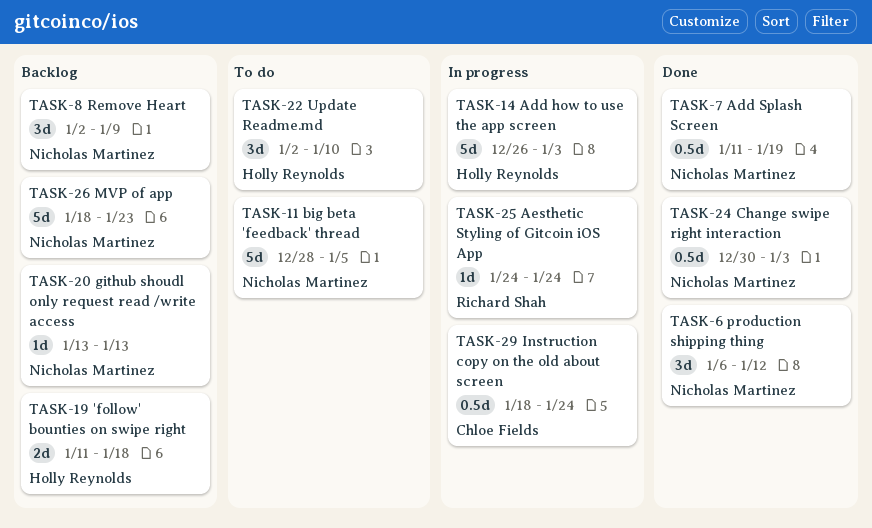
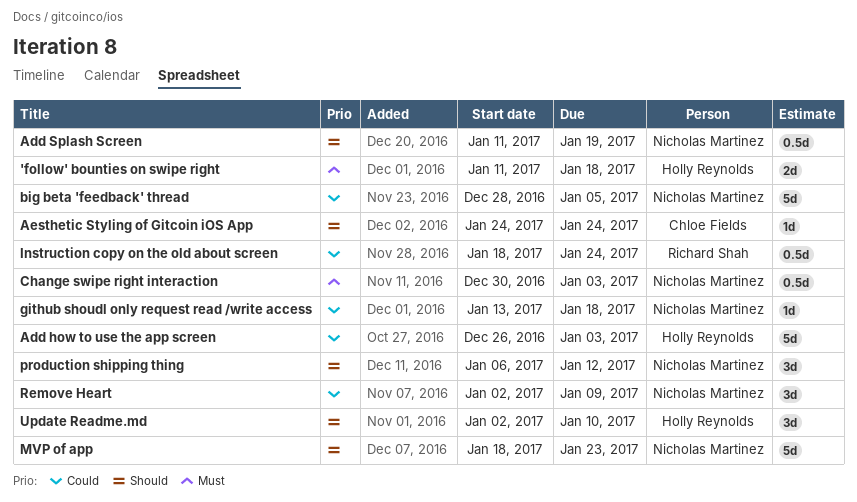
Aesthetic Styling of Gitcoin iOS App, owner: Richard Shah -> Chloe Fields
github shoudl only request read /write access, due: Jan 13 -> Jan 18
Instruction copy on the old about screen, owner: Chloe Fields -> Richard Shah

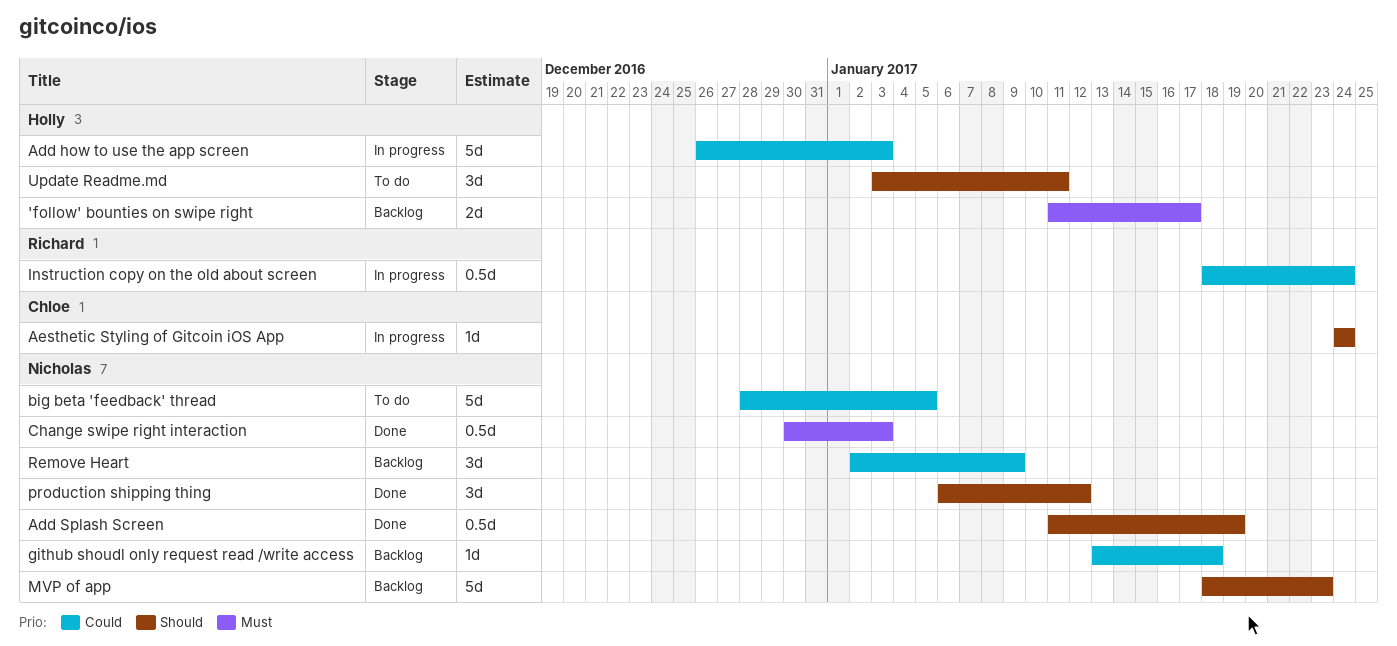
'follow' bounties on swipe right, due: Jan 18 -> Jan 17
Update Readme.md, start: Jan 2 -> Jan 3
Update Readme.md, due: Jan 10 -> Jan 11

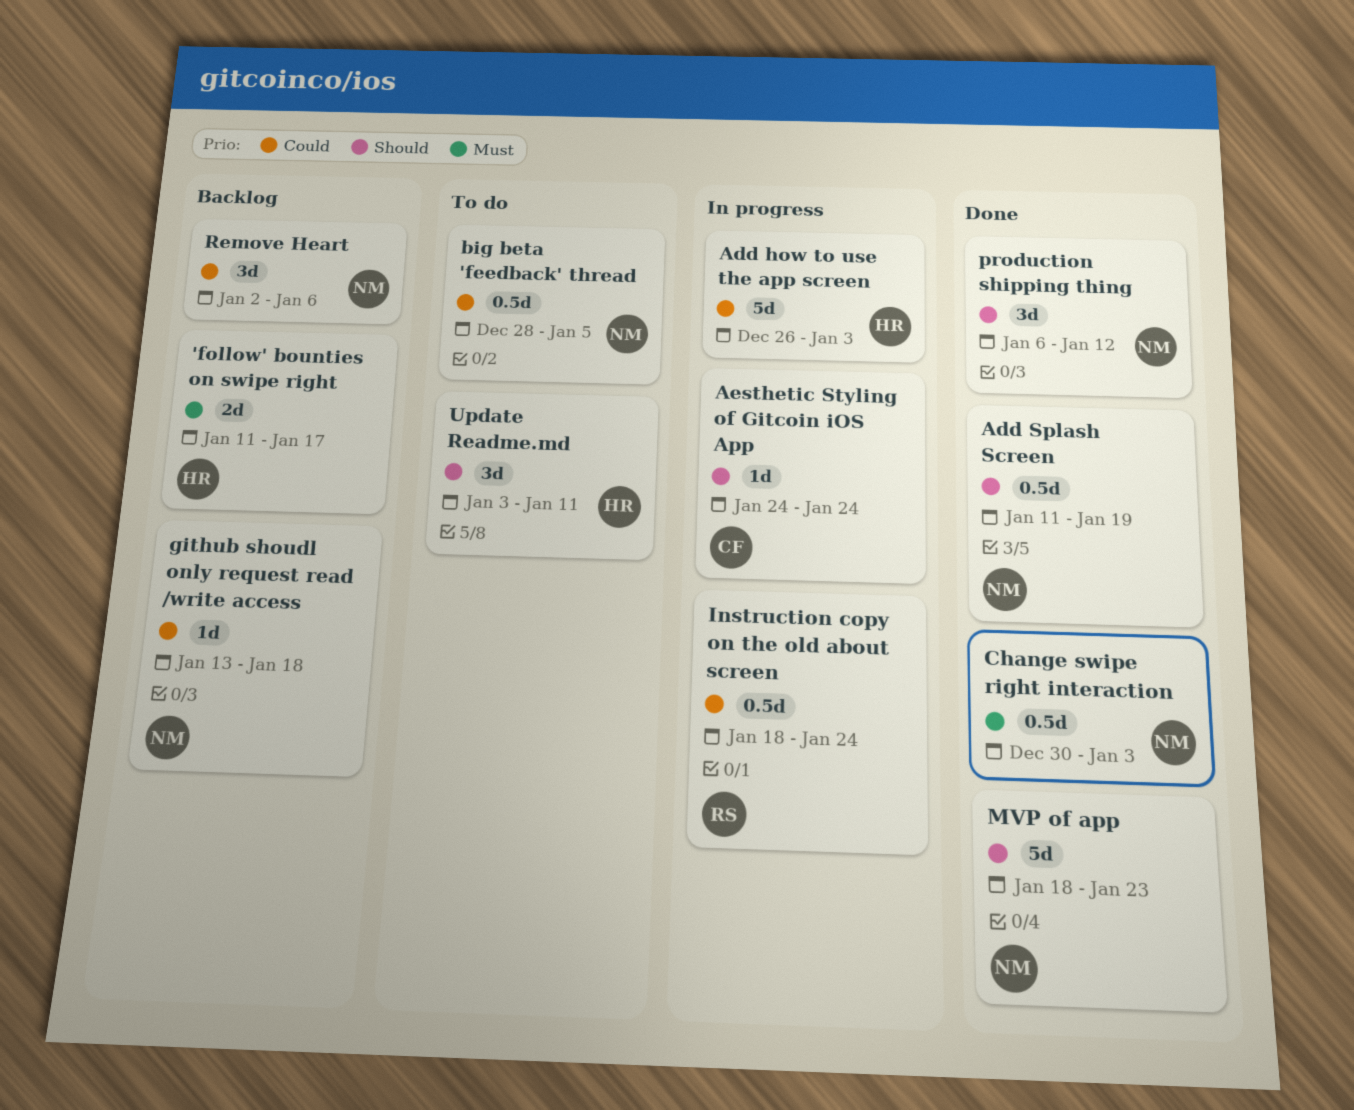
big beta 'feedback' thread, estimate: 5d -> 0.5d
MVP of app, status: Backlog -> Done
Remove Heart, due: Jan 9 -> Jan 6

